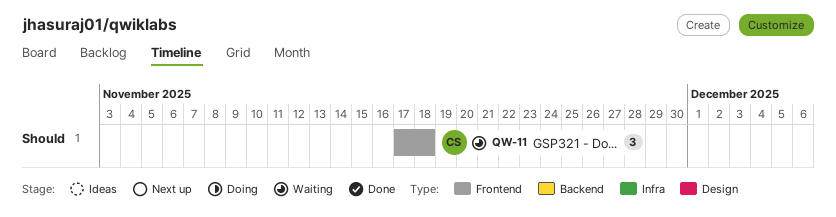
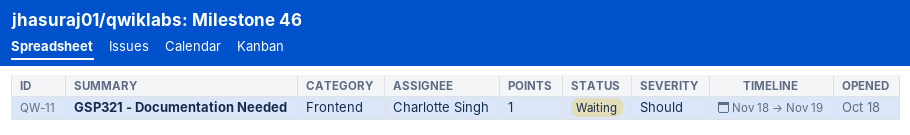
QW-11, estimate: 3 -> 1
QW-11, start: Nov 17 -> Nov 18
QW-11, due: Nov 18 -> Nov 19

